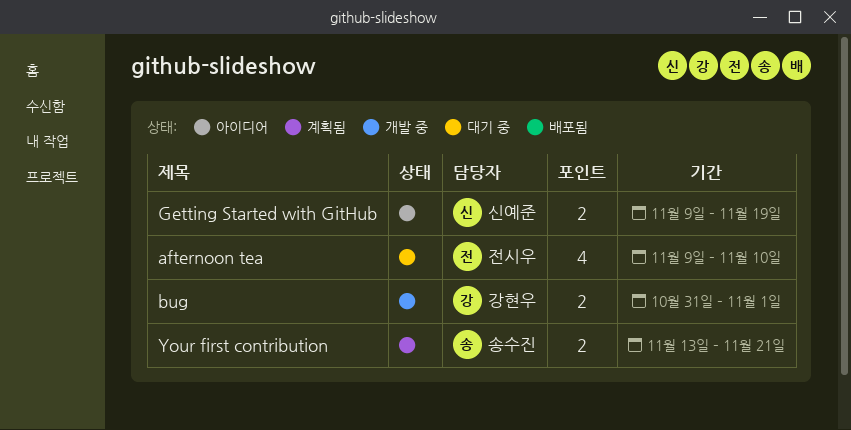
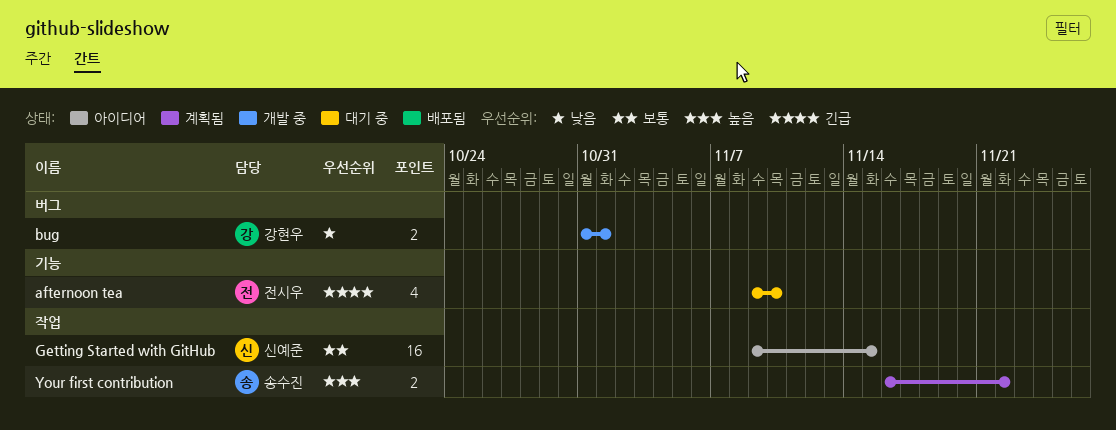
Getting Started with GitHub, estimate: 2 -> 16
Getting Started with GitHub, due: Nov 19 -> Nov 15
Your first contribution, start: Nov 13 -> Nov 16
Your first contribution, due: Nov 21 -> Nov 22

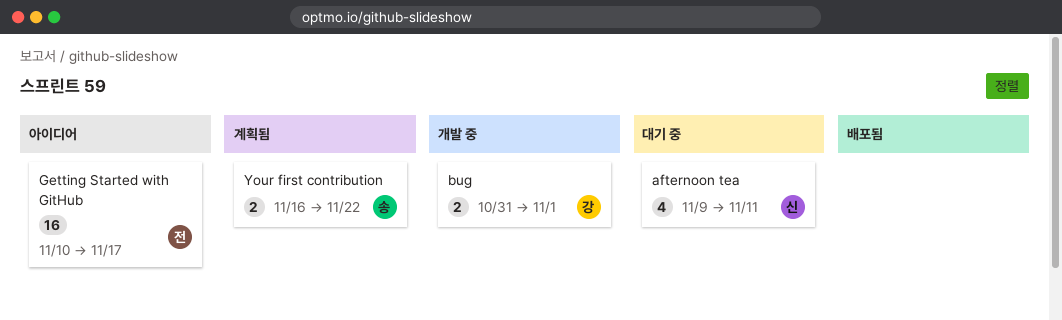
afternoon tea, owner: 전시우 -> 신예준
afternoon tea, due: Nov 10 -> Nov 11
Getting Started with GitHub, owner: 신예준 -> 전시우
Getting Started with GitHub, start: Nov 9 -> Nov 10
Getting Started with GitHub, due: Nov 15 -> Nov 17

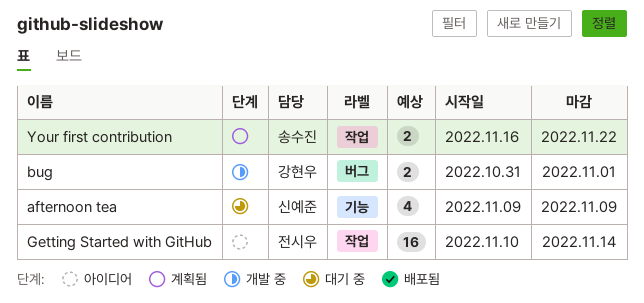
afternoon tea, due: Nov 11 -> Nov 9
Getting Started with GitHub, due: Nov 17 -> Nov 14

